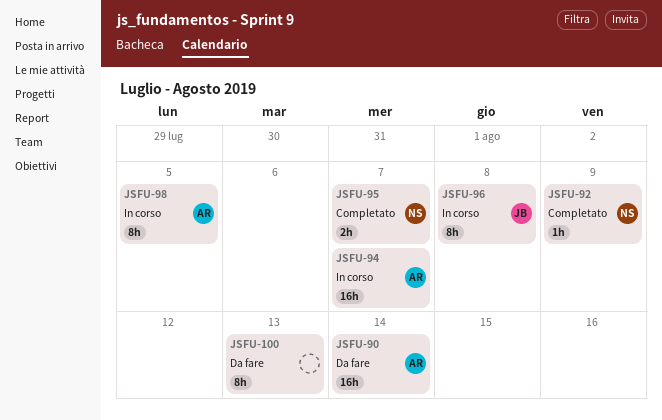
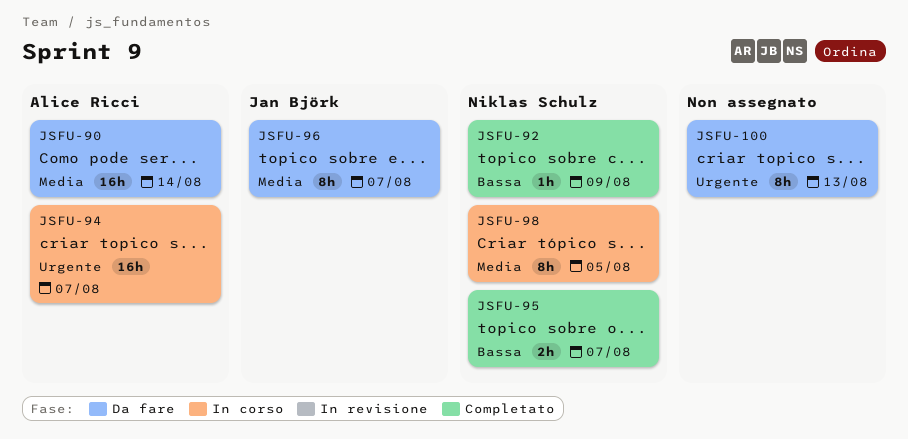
JSFU-96, status: In corso -> Da fare
JSFU-96, due: Aug 8 -> Aug 7
JSFU-98, owner: Alice Ricci -> Niklas Schulz

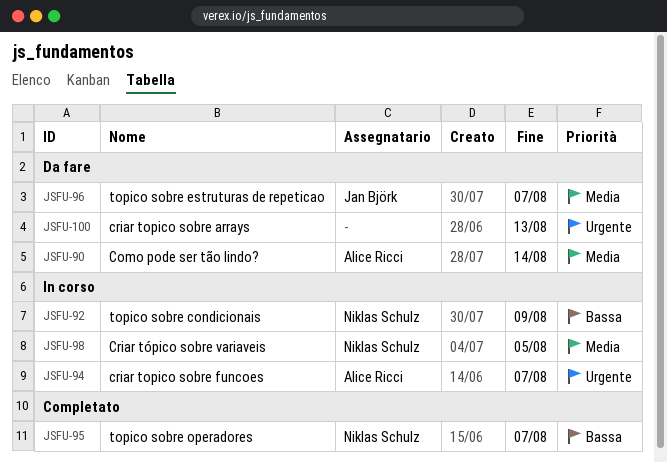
JSFU-92, status: Completato -> In corso

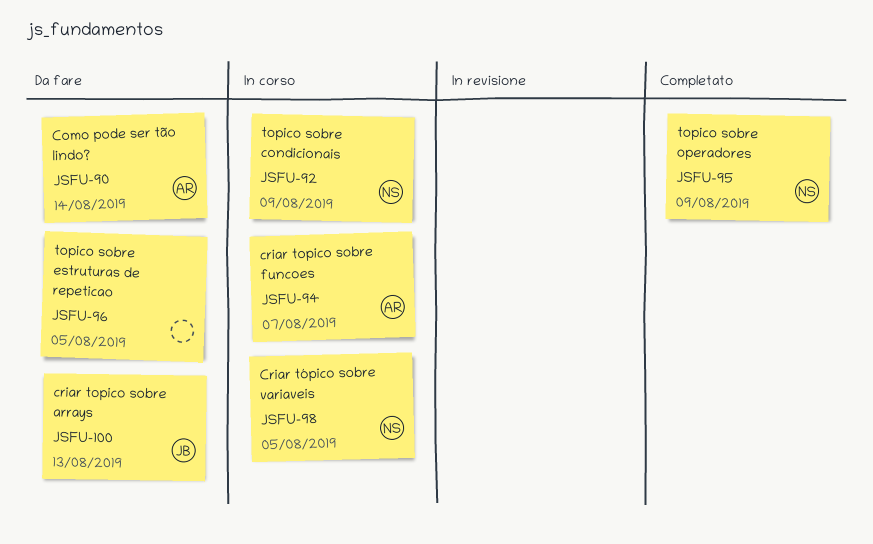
JSFU-95, due: Aug 7 -> Aug 9
JSFU-96, owner: Jan Björk -> none
JSFU-96, due: Aug 7 -> Aug 5
JSFU-100, owner: none -> Jan Björk

